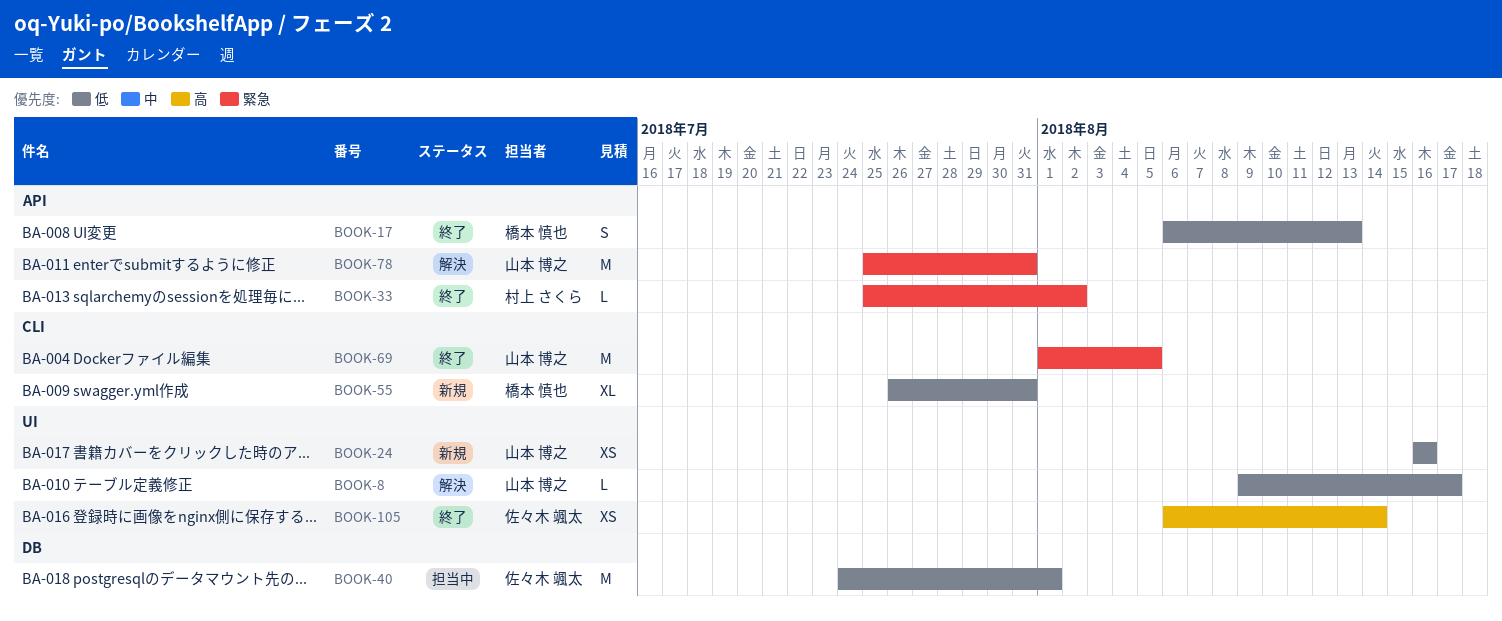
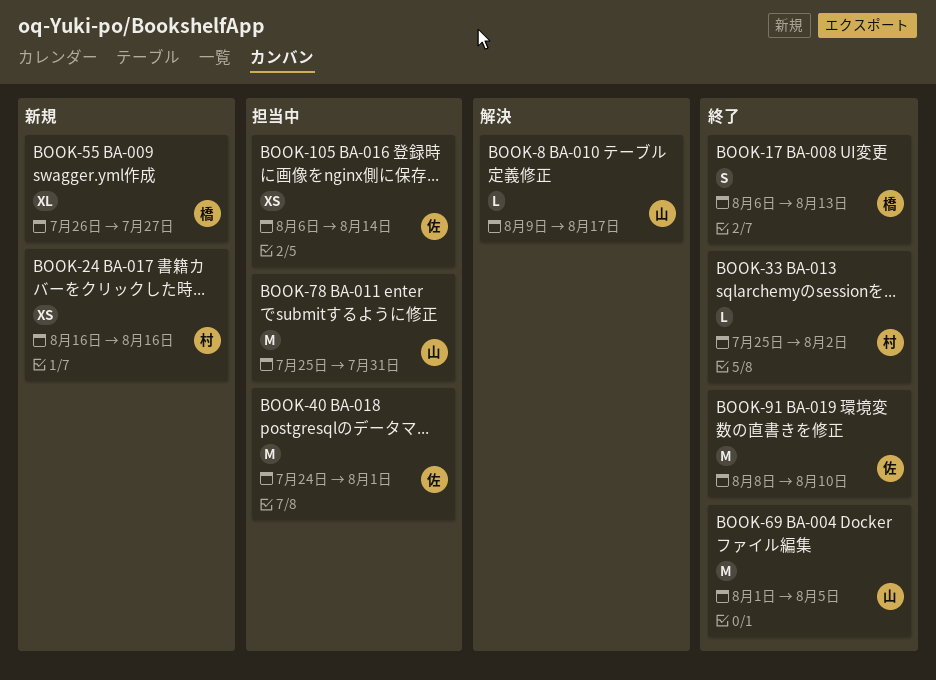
BOOK-24, owner: 山本 博之 -> 村上 さくら
BOOK-55, due: Jul 31 -> Jul 27
BOOK-78, status: 解決 -> 担当中
BOOK-91: none -> present
BOOK-105, status: 終了 -> 担当中

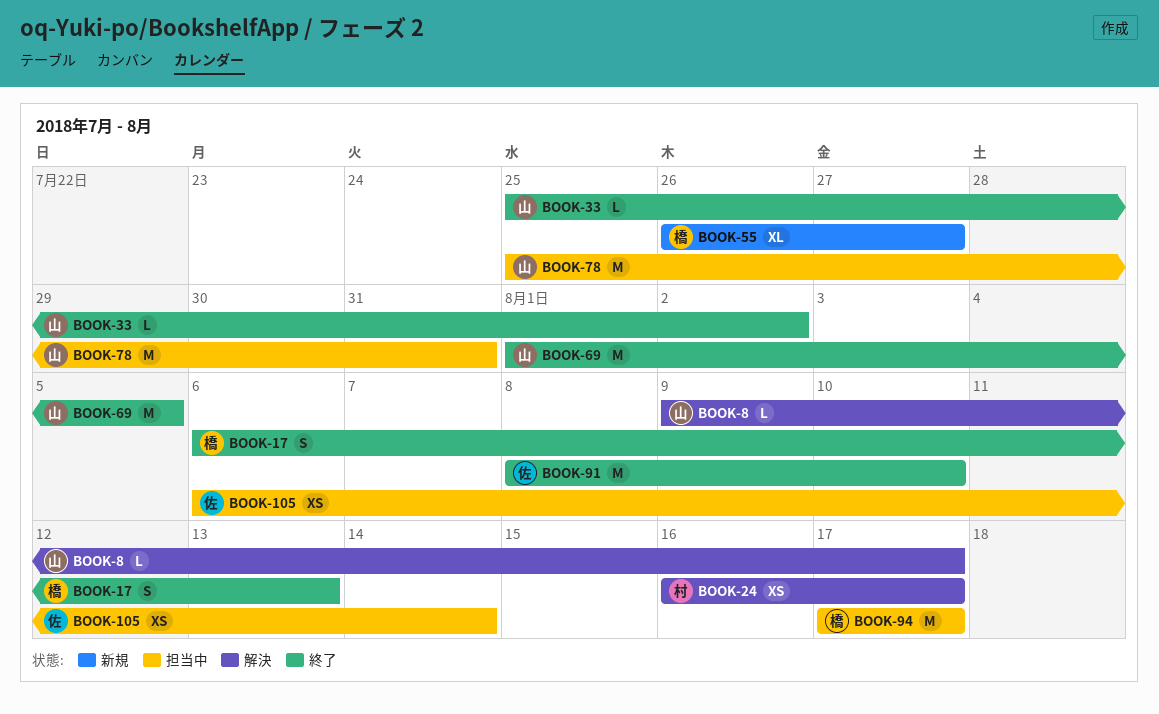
BOOK-24, status: 新規 -> 解決
BOOK-24, due: Aug 16 -> Aug 17
BOOK-33, owner: 村 -> 山
BOOK-40: present -> none
BOOK-94: none -> present

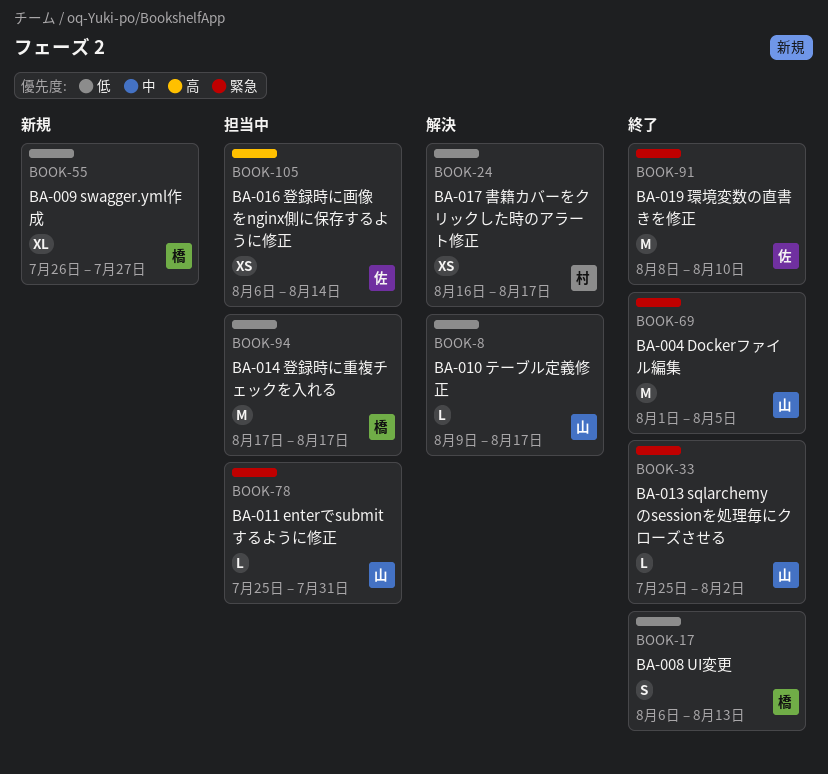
BOOK-78, estimate: M -> L

